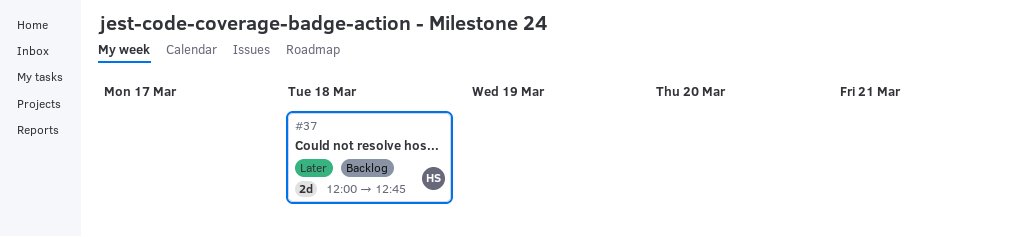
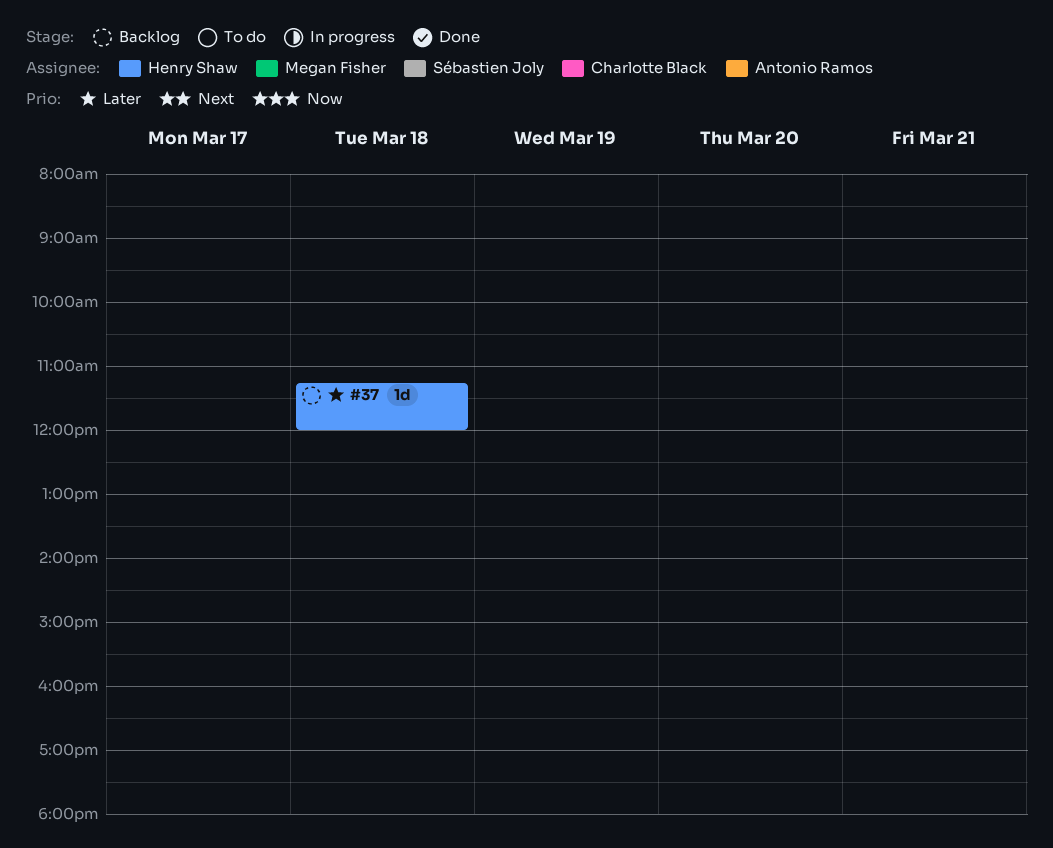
#37, estimate: 2d -> 1d
#37, begins: 12:00 -> 11:15
#37, ends: 12:45 -> 12:00

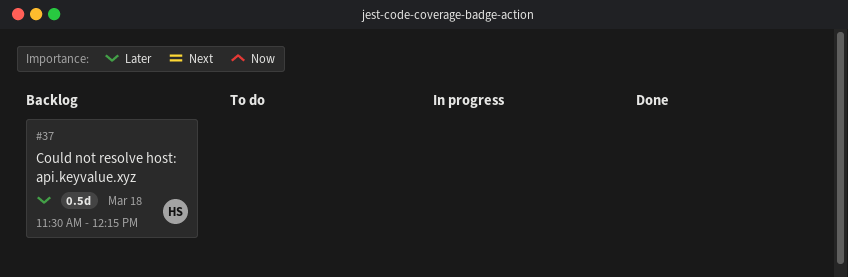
#37, estimate: 1d -> 0.5d
#37, begins: 11:15 -> 11:30
#37, ends: 12:00 -> 12:15

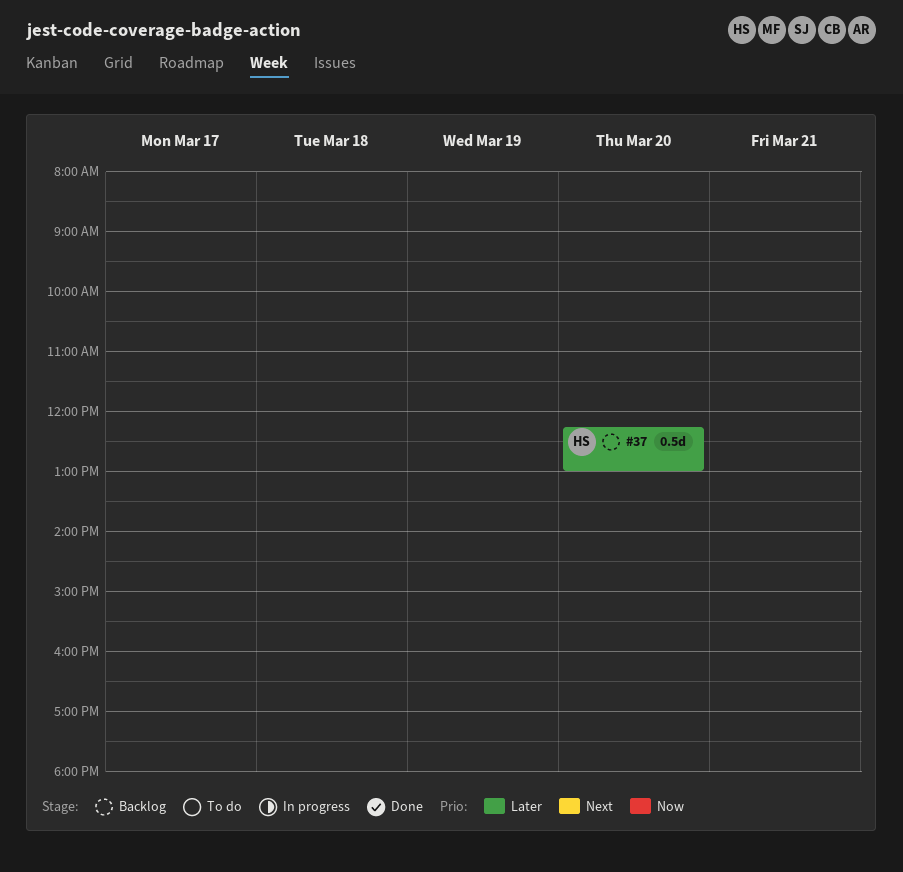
#37, day: Mar 18 -> Mar 20
#37, begins: 11:30 -> 12:15
#37, ends: 12:15 -> 13:00

